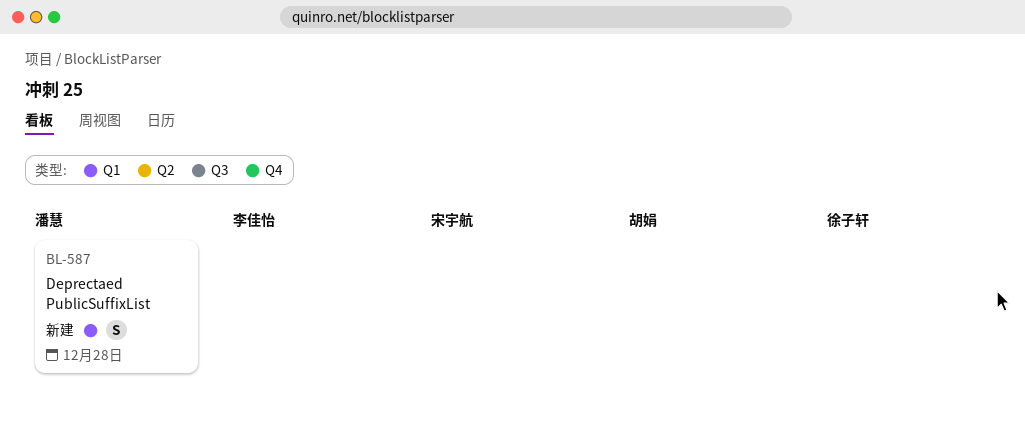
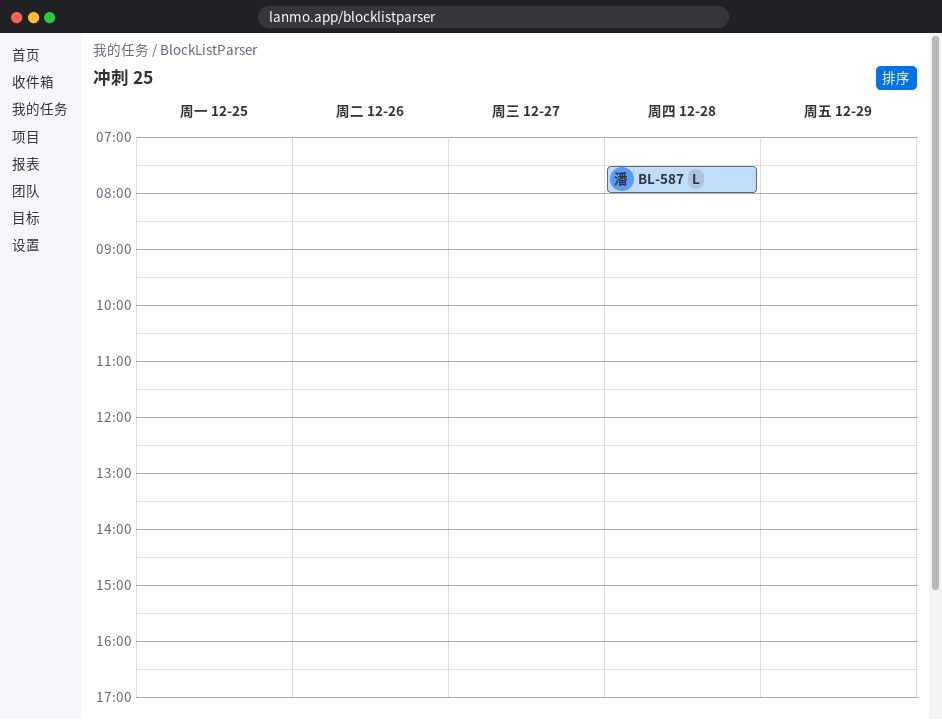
BL-587, estimate: S -> L

